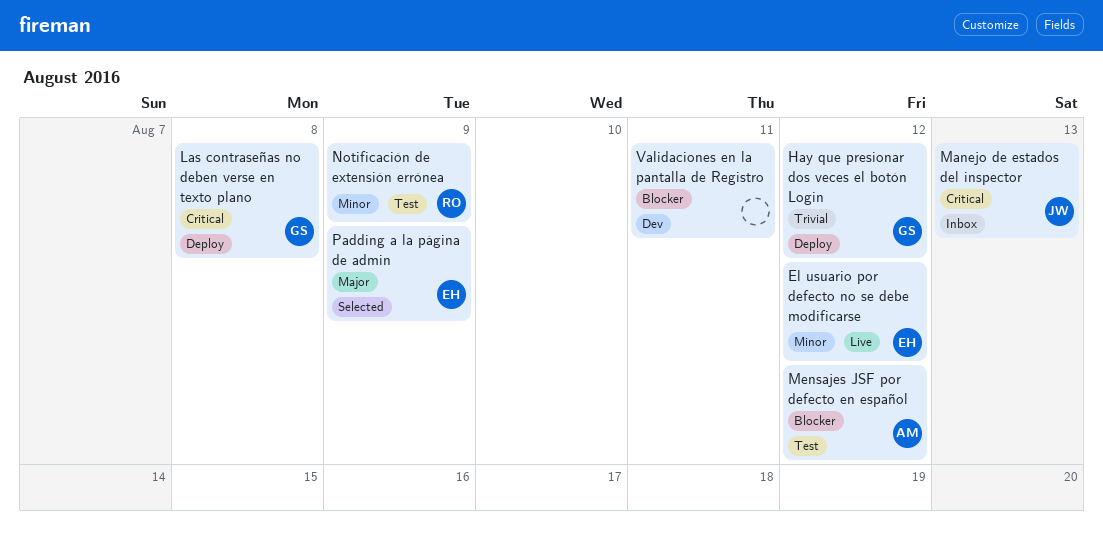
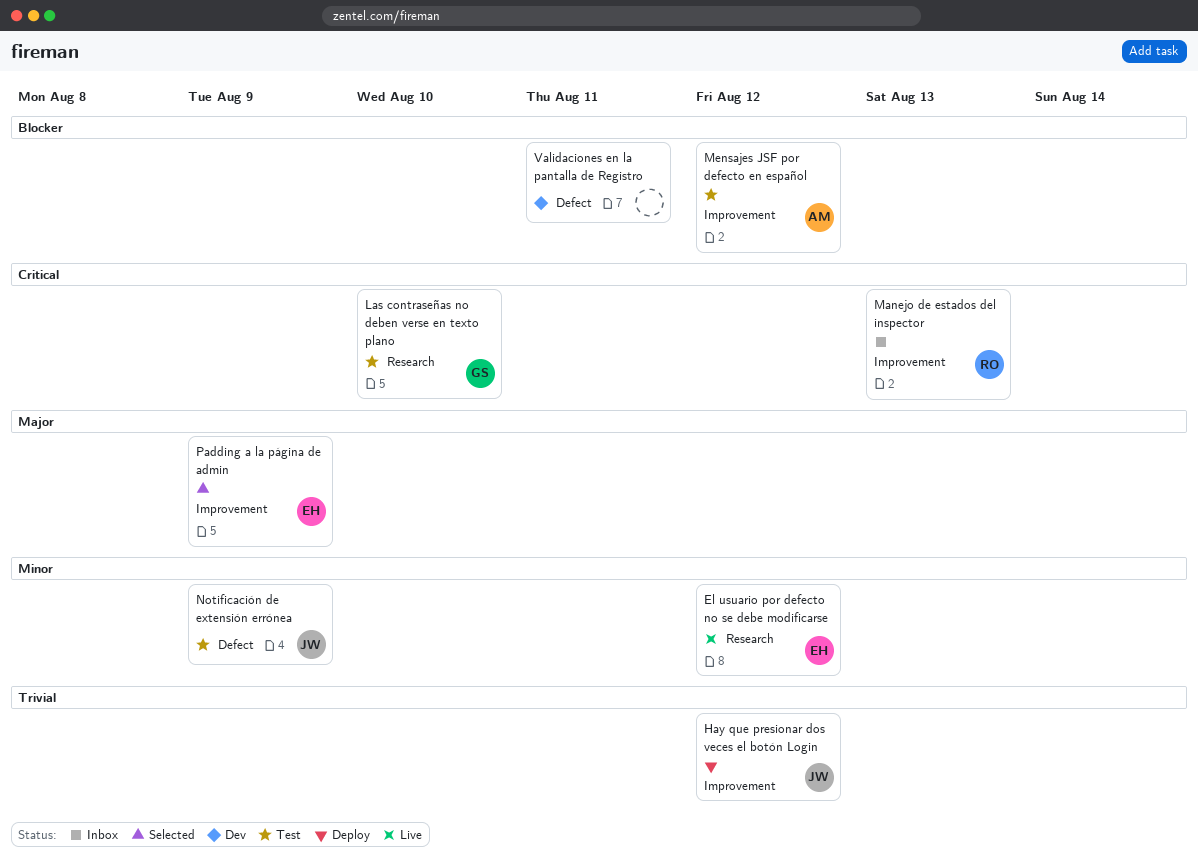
Hay que presionar dos veces el botón Login, owner: GS -> JW
Las contraseñas no deben verse en texto plano, status: Deploy -> Test
Las contraseñas no deben verse en texto plano, due: Aug 8 -> Aug 10
Manejo de estados del inspector, owner: JW -> RO
Notificación de extensión errónea, owner: RO -> JW

